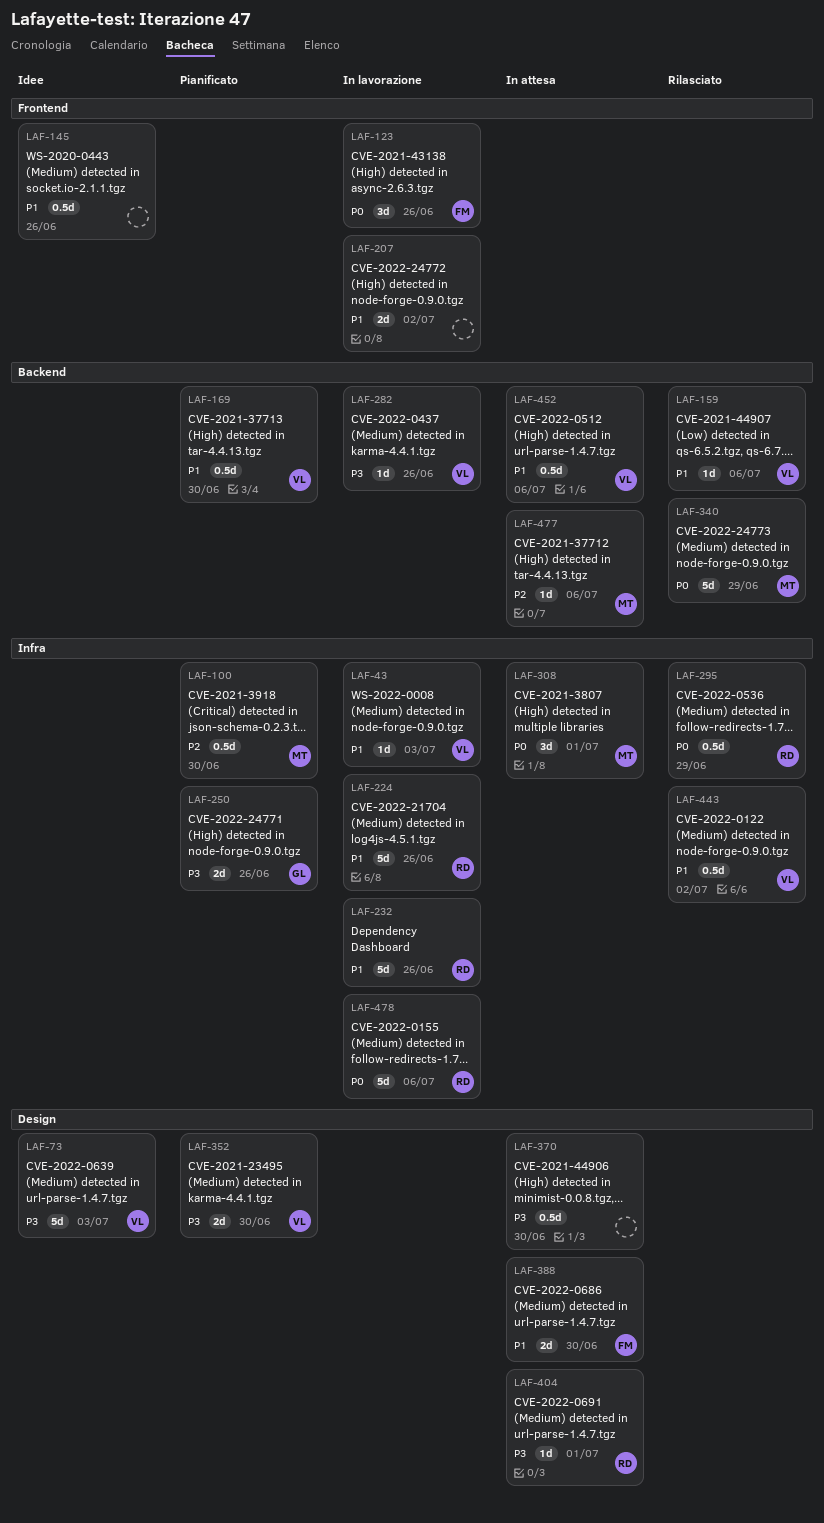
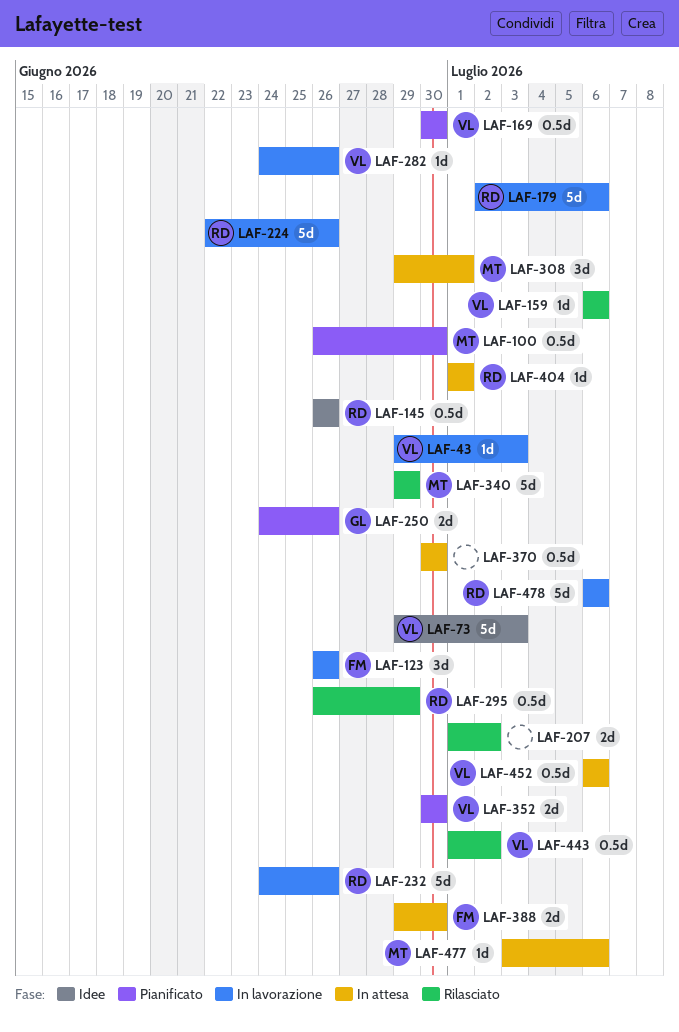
LAF-145, owner: none -> RD
LAF-179: none -> present
LAF-207, status: In lavorazione -> Rilasciato

